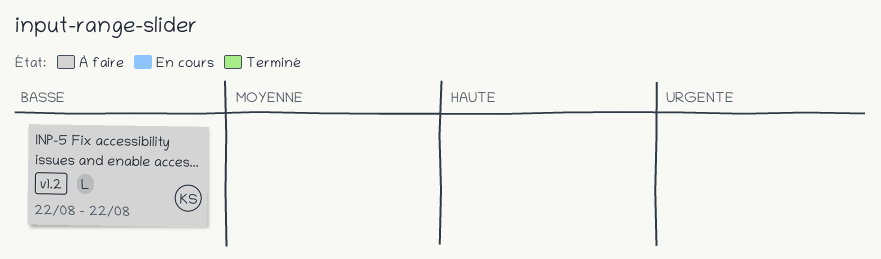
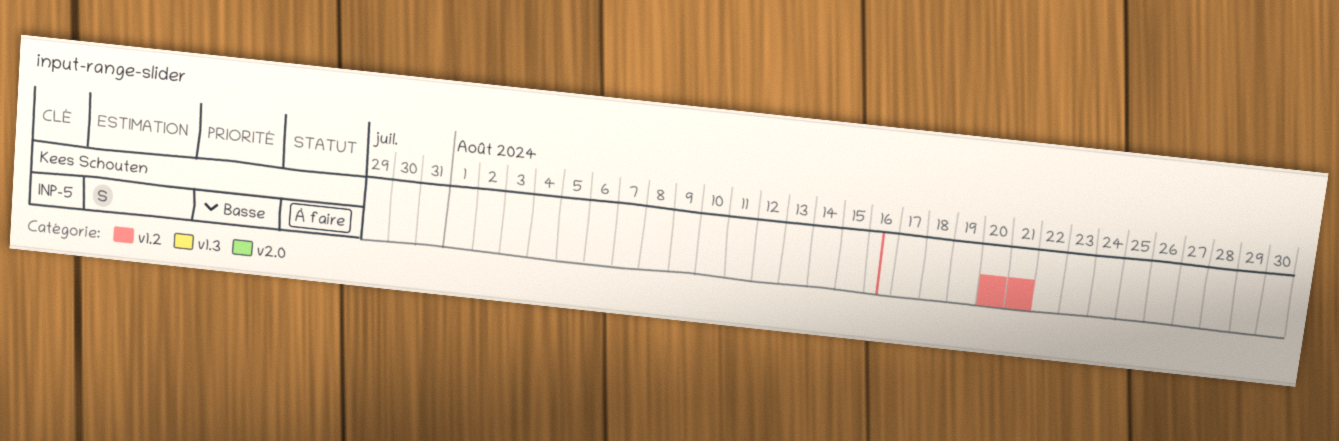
INP-5, estimate: L -> S
INP-5, start: Aug 22 -> Aug 20
INP-5, due: Aug 22 -> Aug 21

